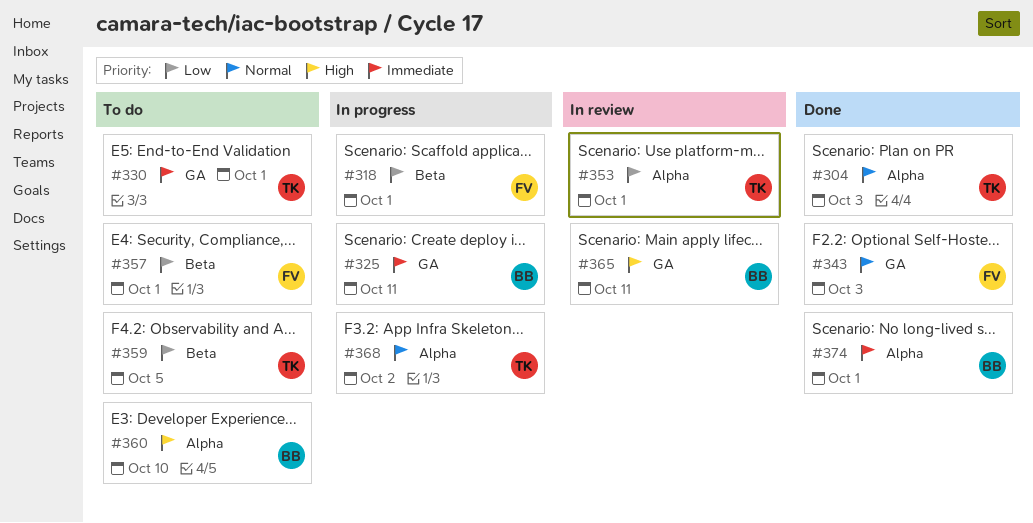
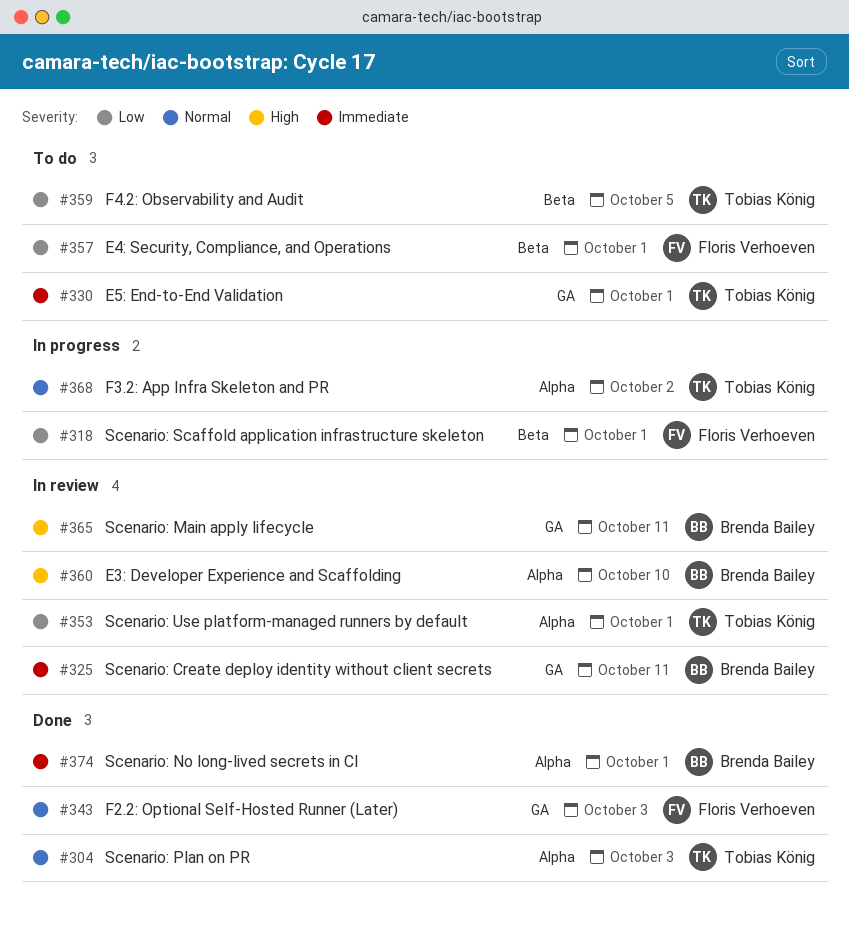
#325, status: In progress -> In review
#360, status: To do -> In review

